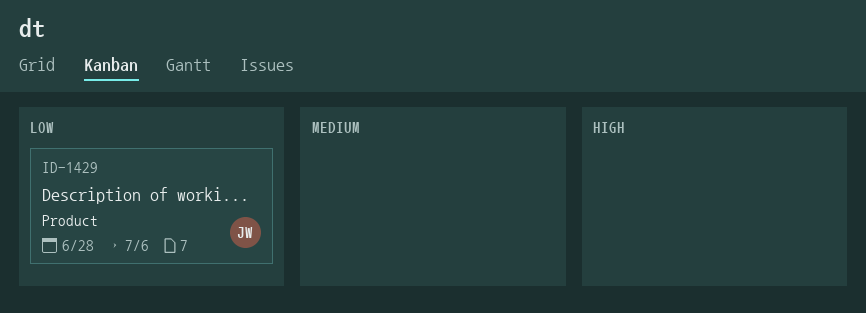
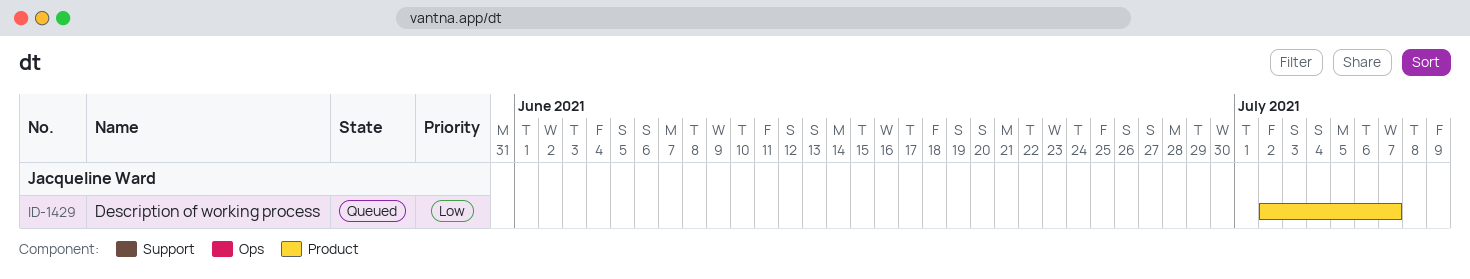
ID-1429, start: Jun 28 -> Jul 2
ID-1429, due: Jul 6 -> Jul 7

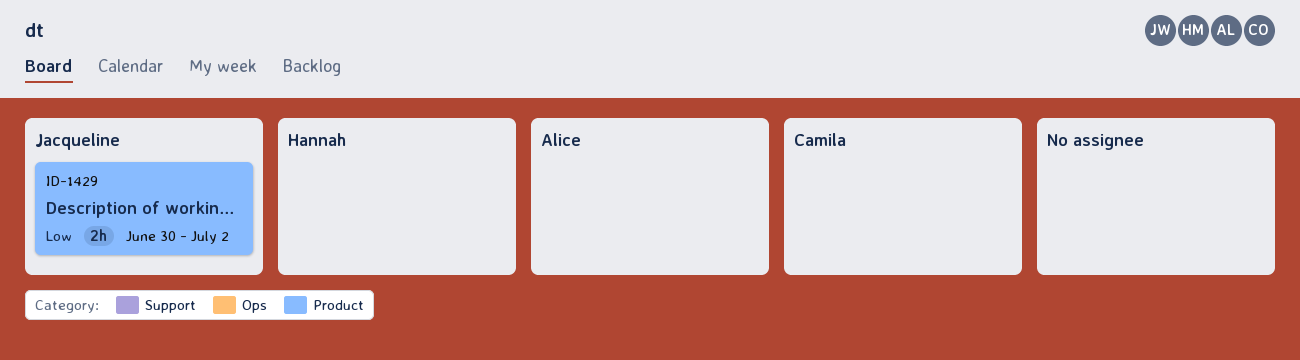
ID-1429, start: Jul 2 -> Jun 30
ID-1429, due: Jul 7 -> Jul 2

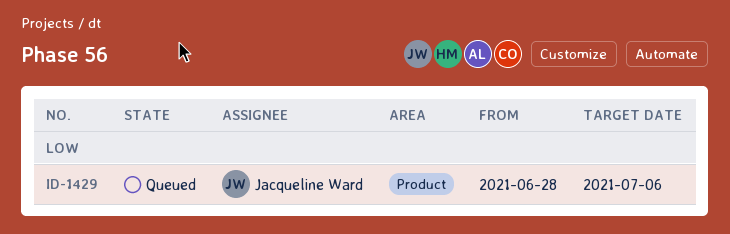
ID-1429, start: Jun 30 -> Jun 28
ID-1429, due: Jul 2 -> Jul 6

